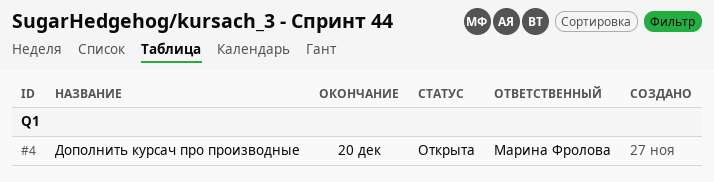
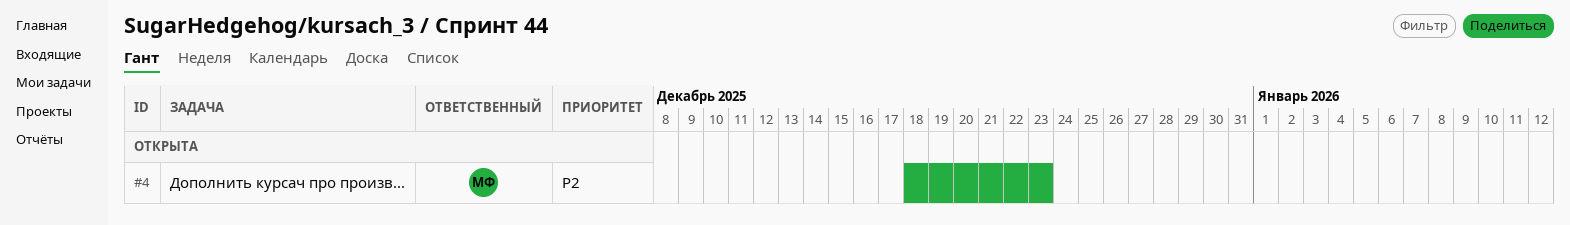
#4, due: Dec 20 -> Dec 23

